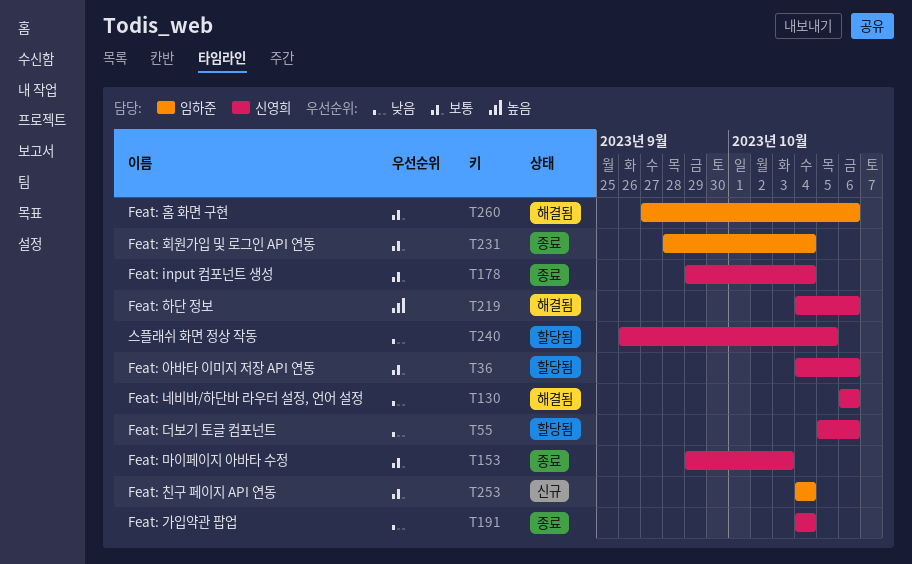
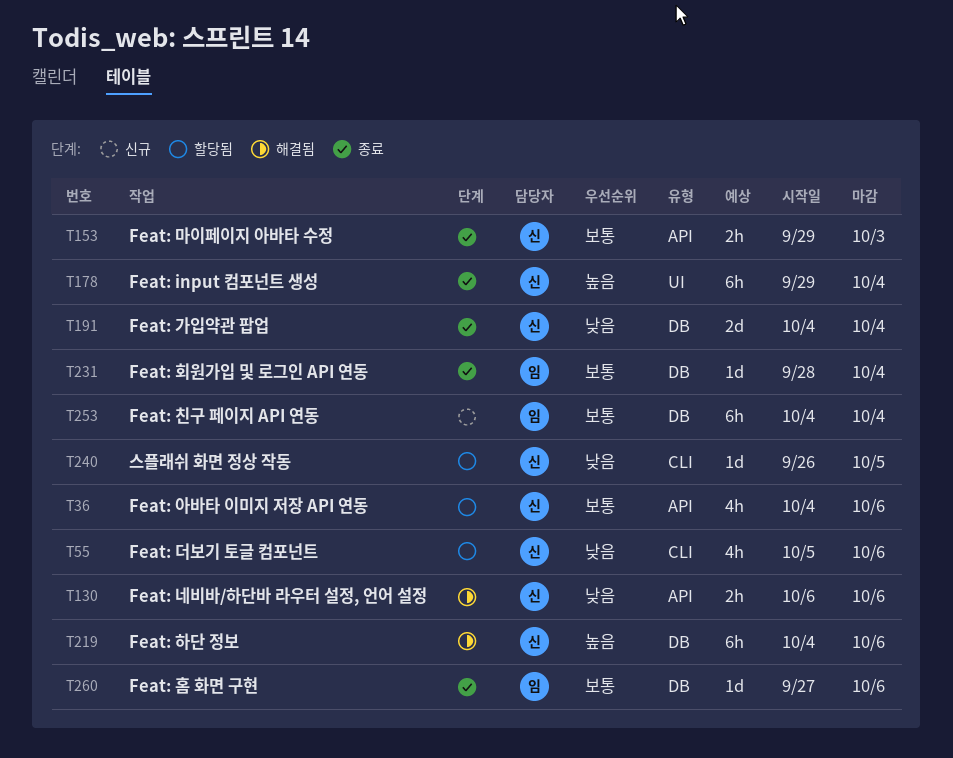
T178, priority: 보통 -> 높음
T260, status: 해결됨 -> 종료

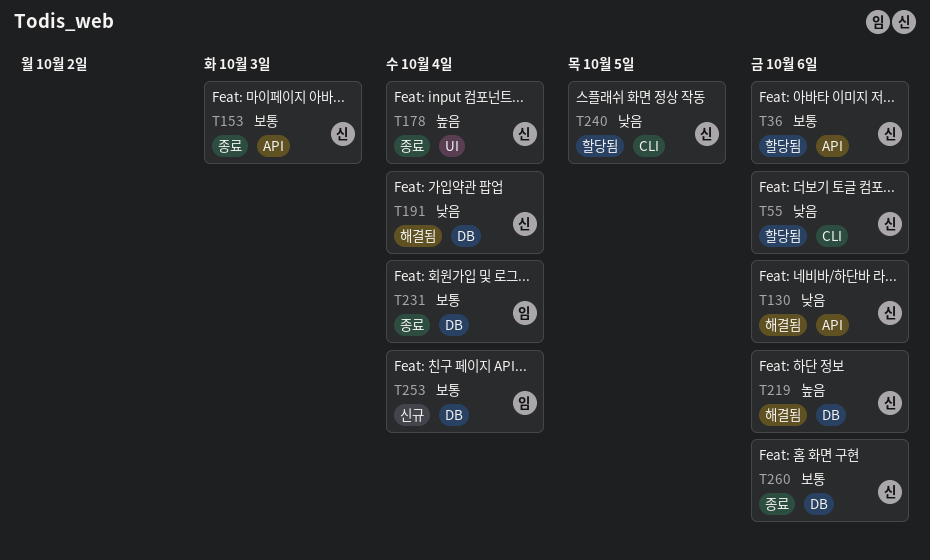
T191, status: 종료 -> 해결됨
T260, owner: 임 -> 신

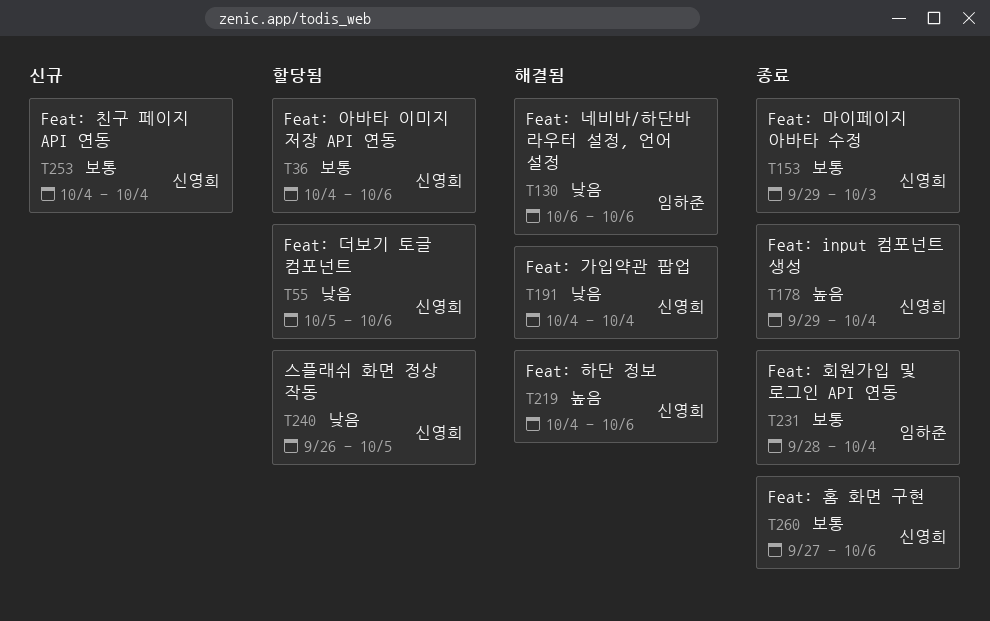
T130, owner: 신영희 -> 임하준
T253, owner: 임하준 -> 신영희

